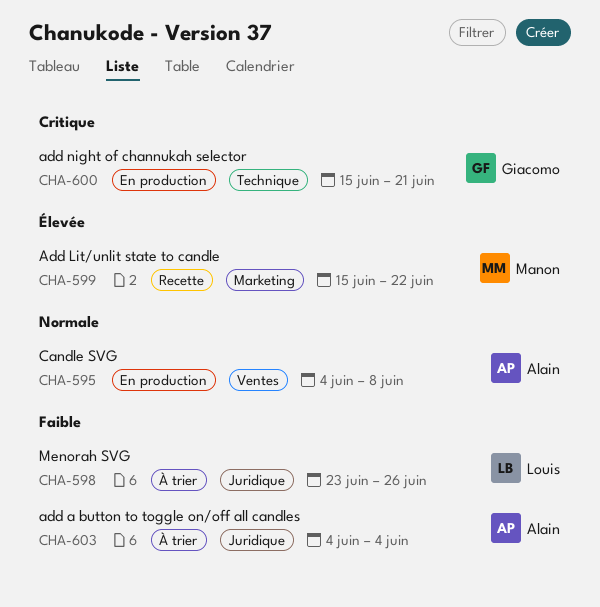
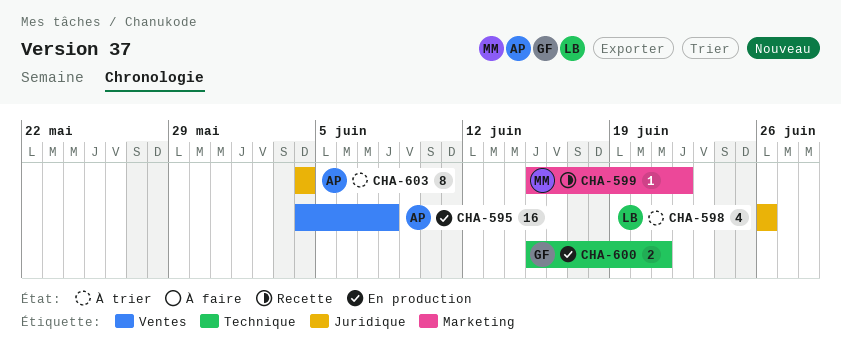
CHA-598, start: Jun 23 -> Jun 26

